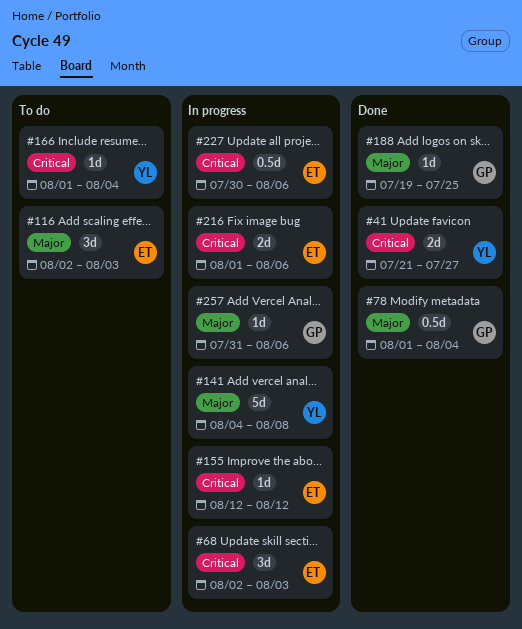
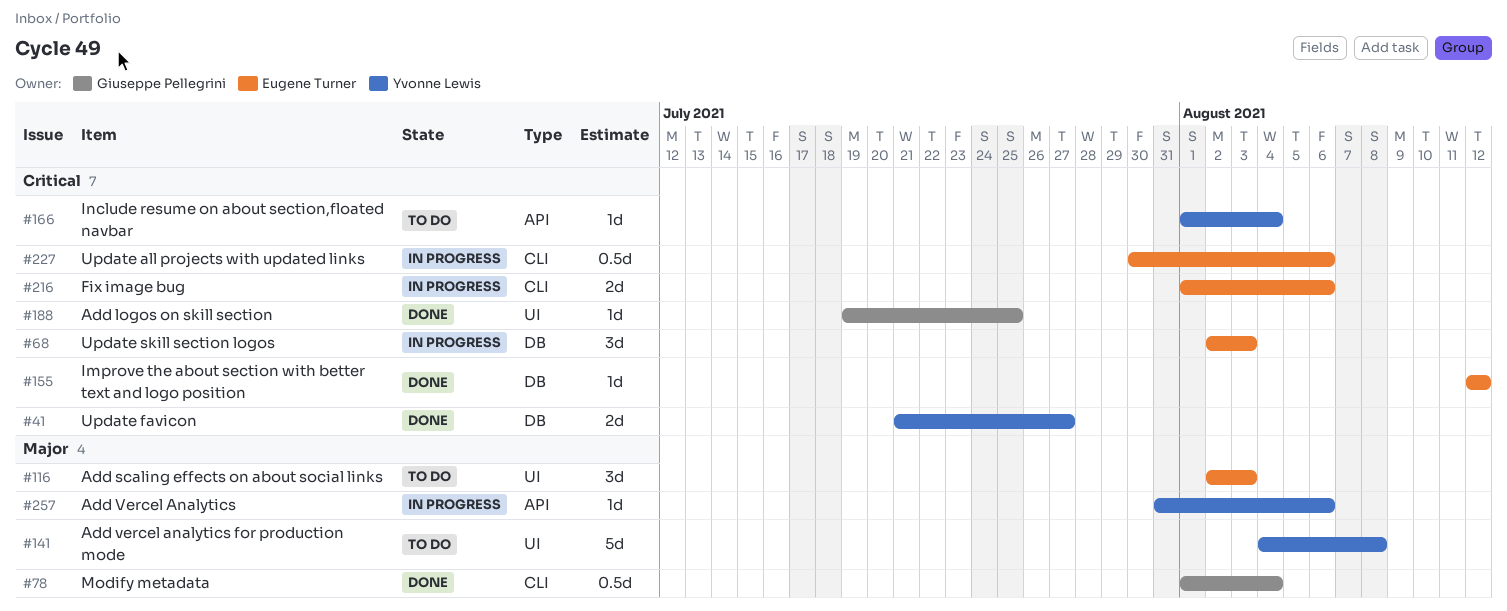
#141, status: In progress -> To do
#155, status: In progress -> Done
#188, priority: Major -> Critical
#257, owner: Giuseppe Pellegrini -> Yvonne Lewis

